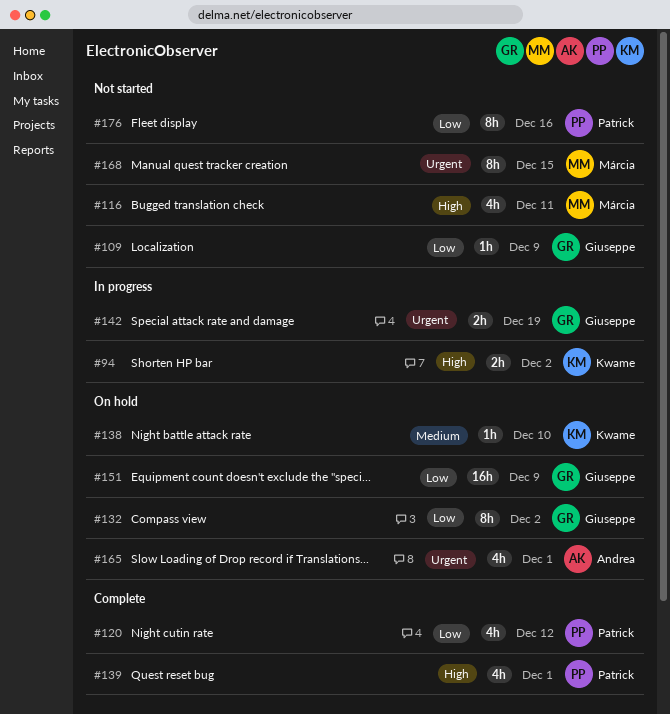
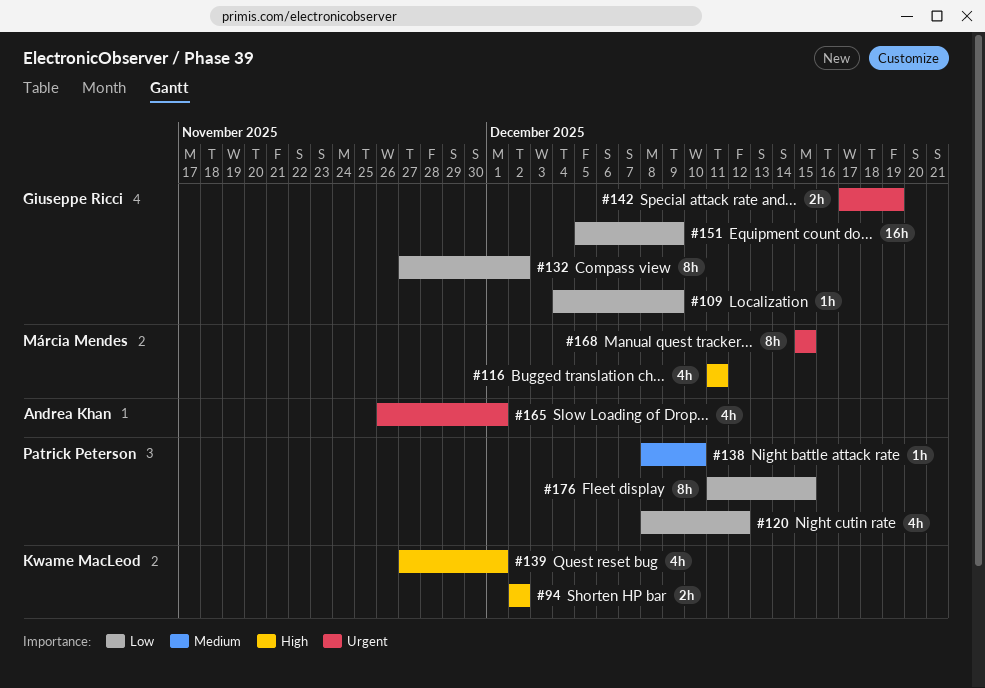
#138, owner: Kwame MacLeod -> Patrick Peterson
#139, owner: Patrick Peterson -> Kwame MacLeod
#176, due: Dec 16 -> Dec 15

